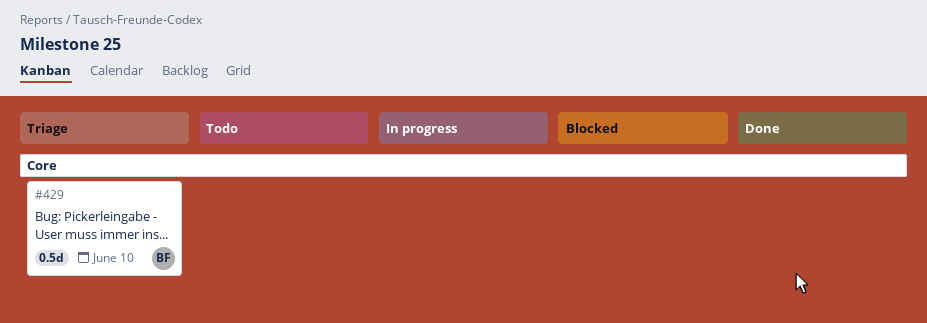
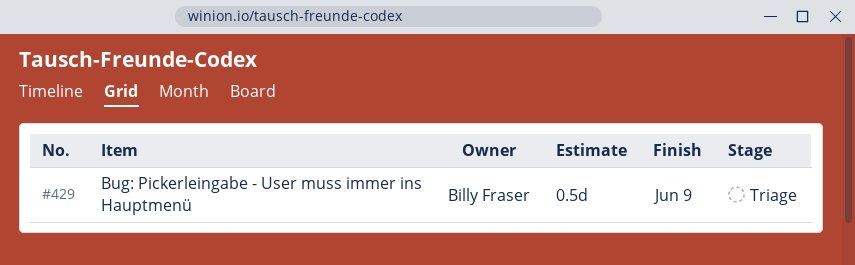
#429, due: Jun 10 -> Jun 9

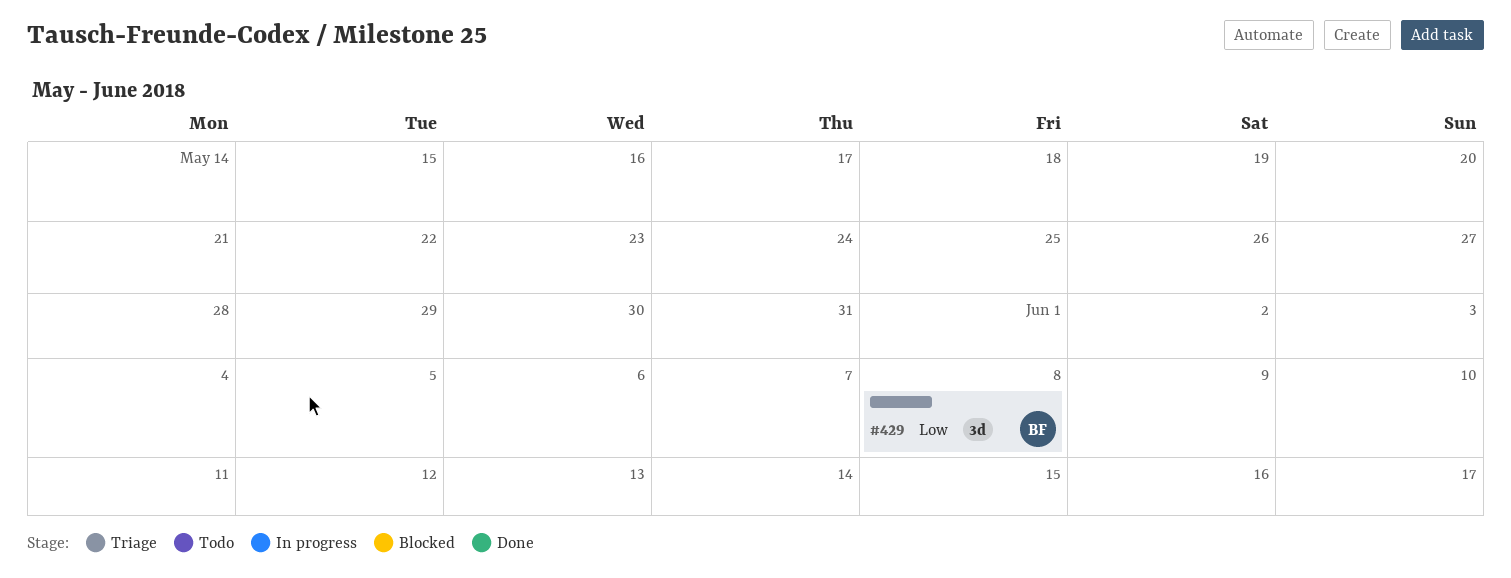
#429, estimate: 0.5d -> 3d
#429, due: Jun 9 -> Jun 8

